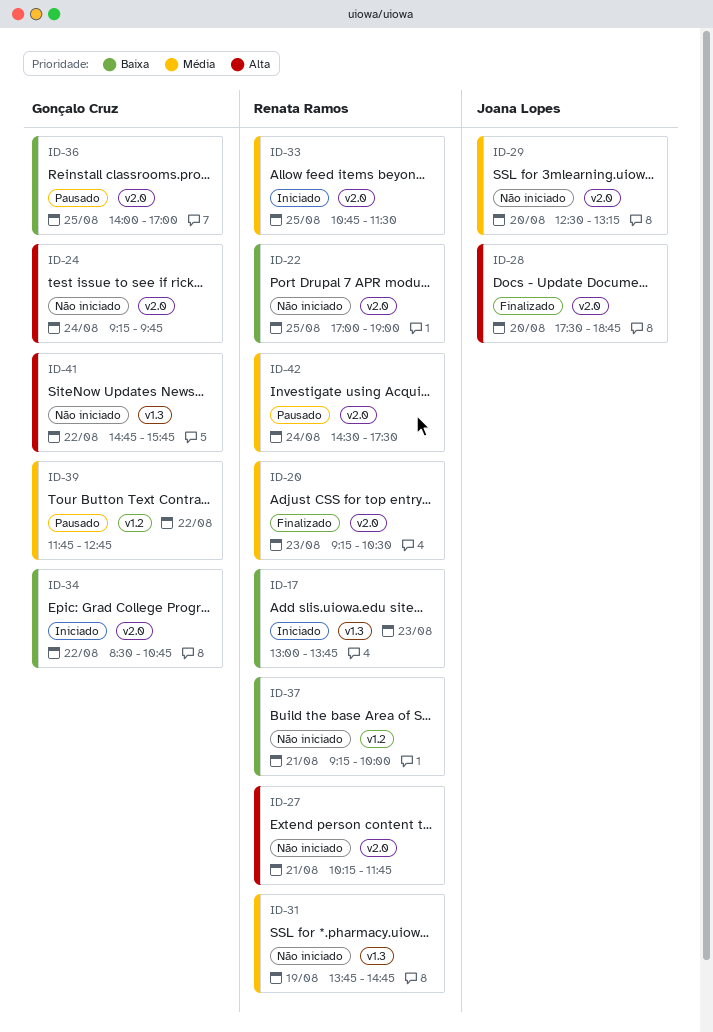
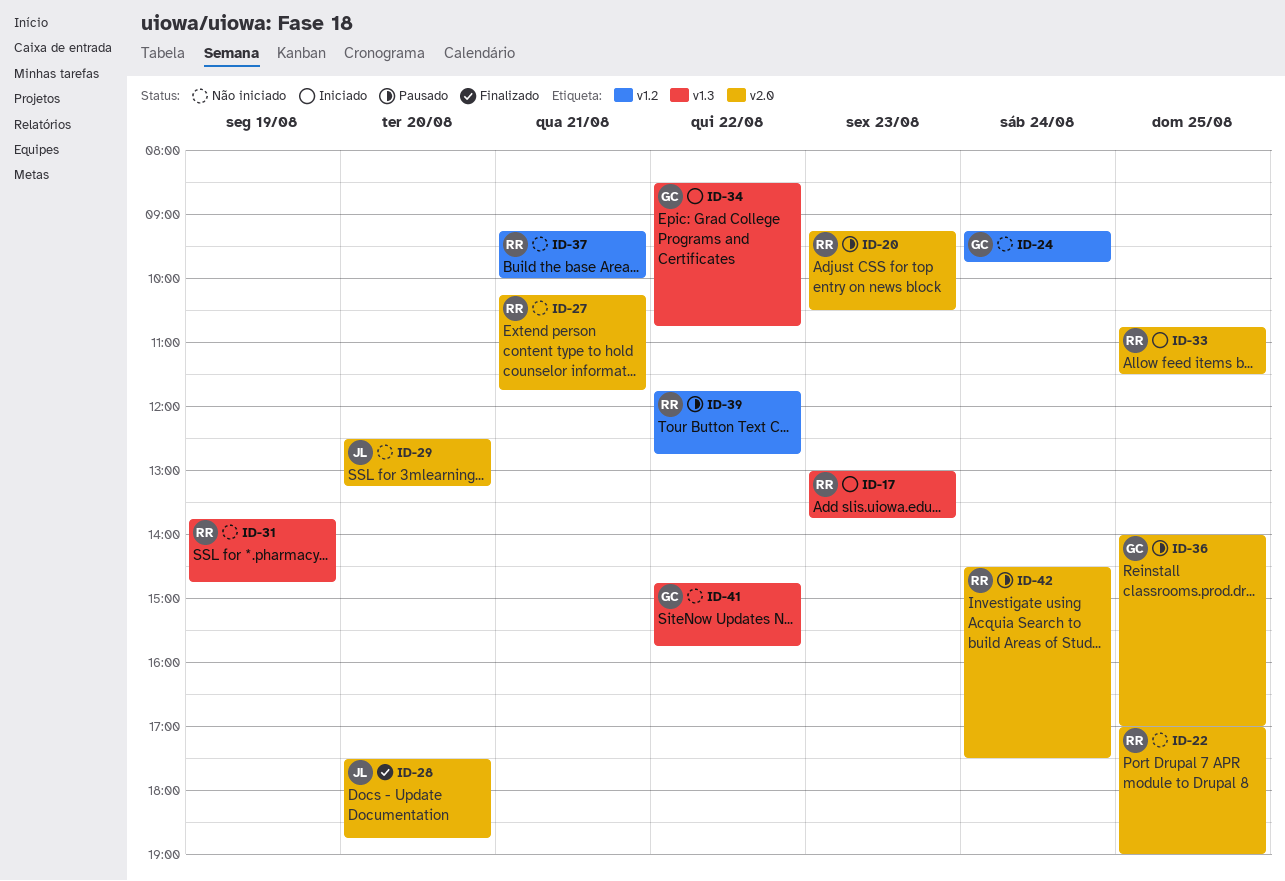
ID-20, status: Finalizado -> Pausado
ID-24, label: v2.0 -> v1.2
ID-34, label: v2.0 -> v1.3
ID-39, owner: Gonçalo Cruz -> Renata Ramos

